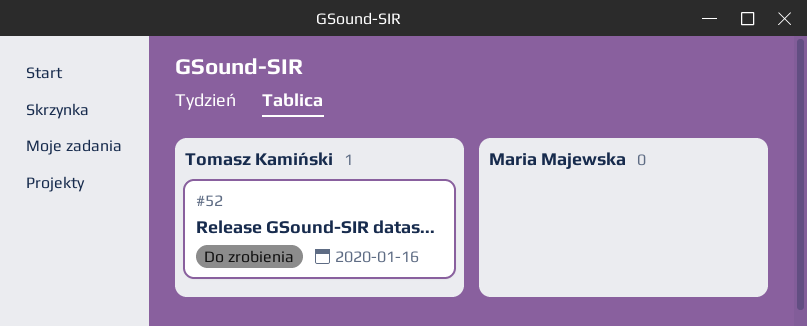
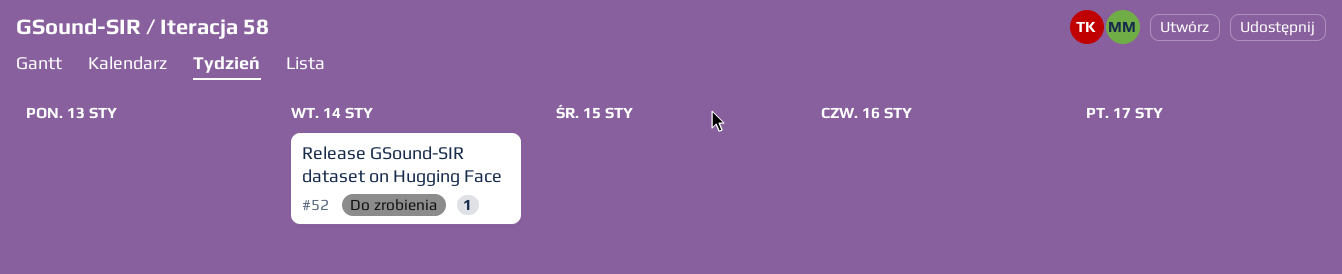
#52, due: Jan 16 -> Jan 14

